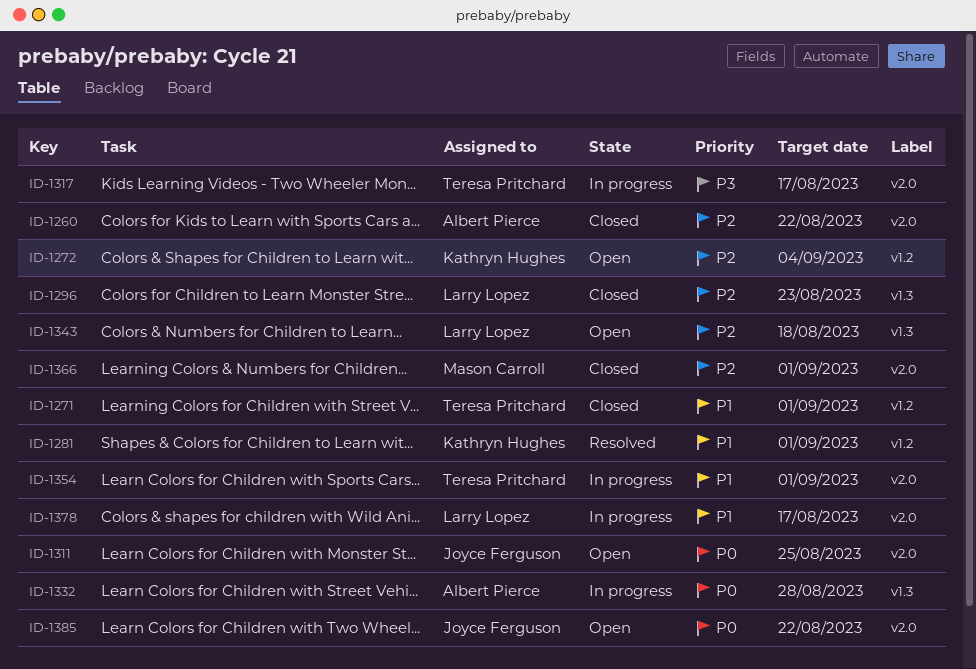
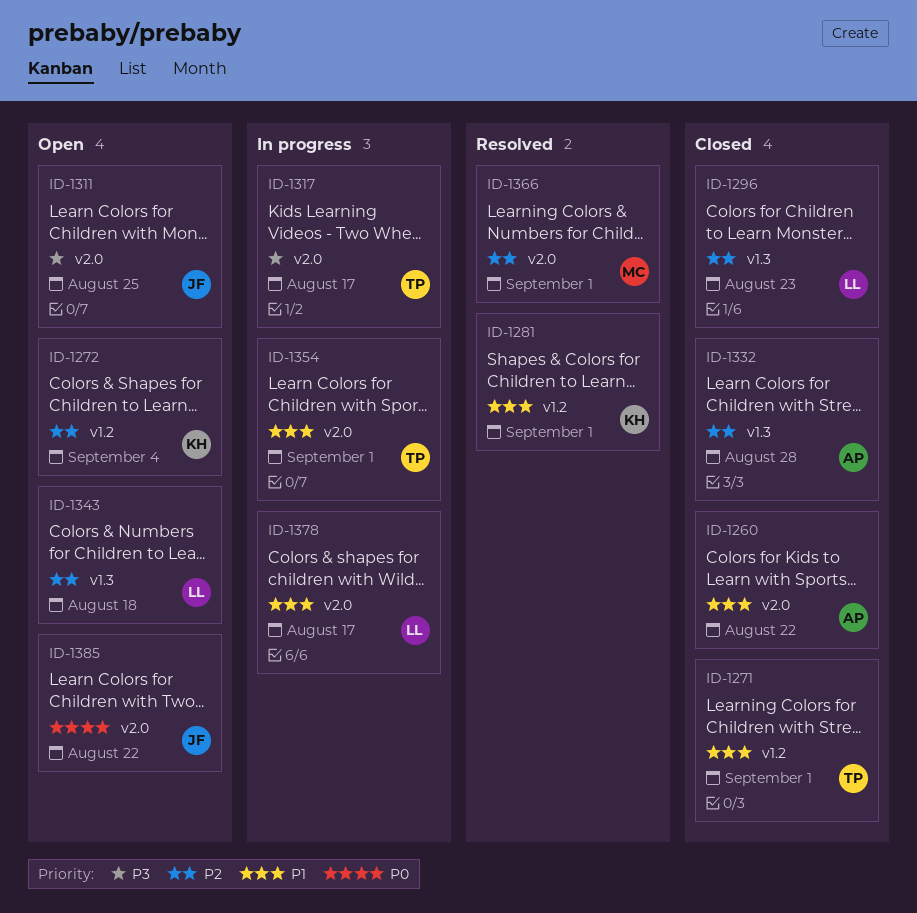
ID-1260, priority: P2 -> P1
ID-1311, priority: P0 -> P3
ID-1332, status: In progress -> Closed
ID-1332, priority: P0 -> P2
ID-1366, status: Closed -> Resolved

